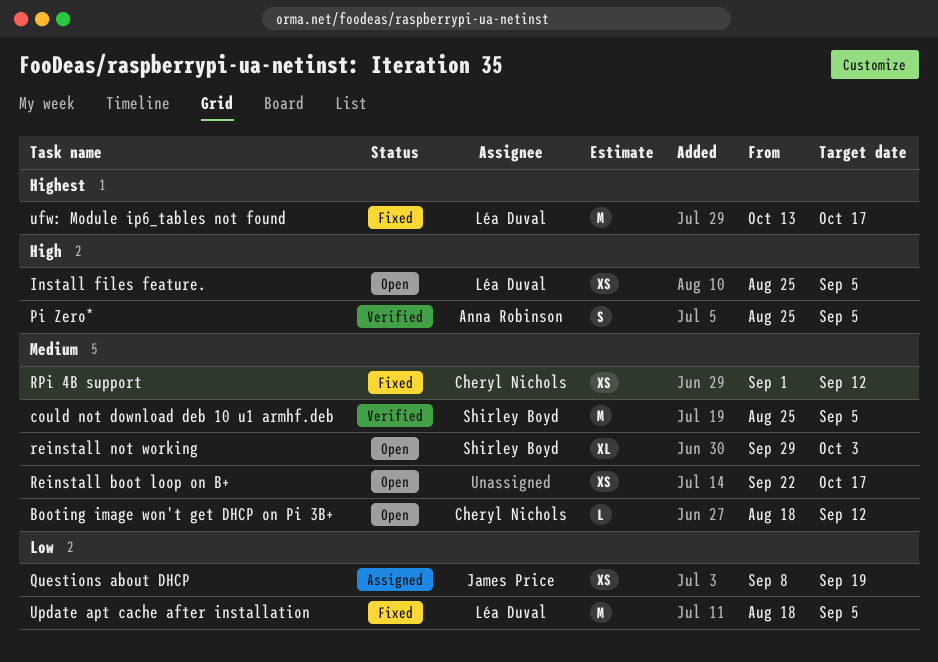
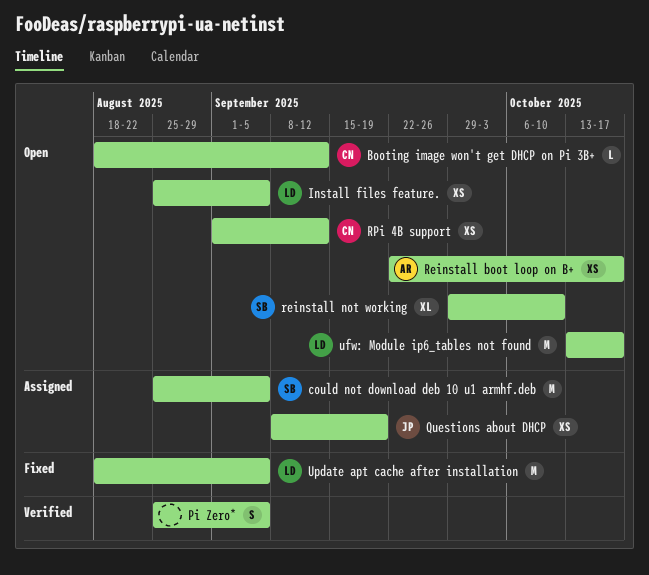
could not download deb 10 u1 armhf.deb, status: Verified -> Assigned
Pi Zero*, owner: Anna Robinson -> none
Reinstall boot loop on B+, owner: none -> Anna Robinson
reinstall not working, due: Oct 3 -> Oct 10
RPi 4B support, status: Fixed -> Open
ufw: Module ip6_tables not found, status: Fixed -> Open

